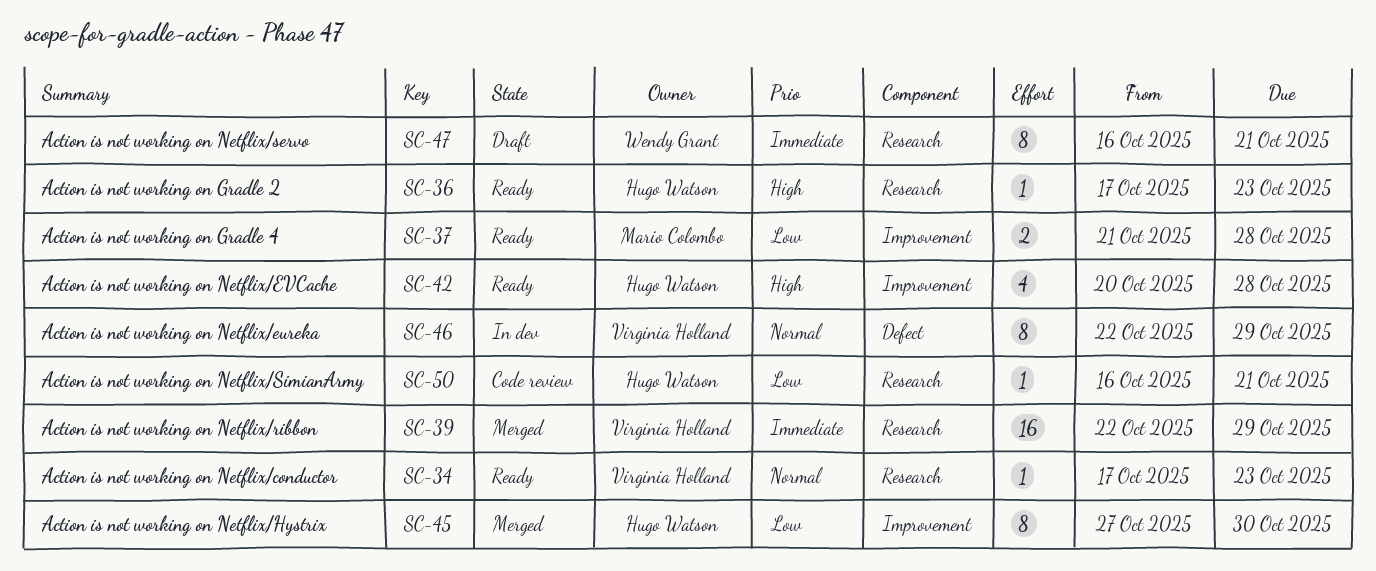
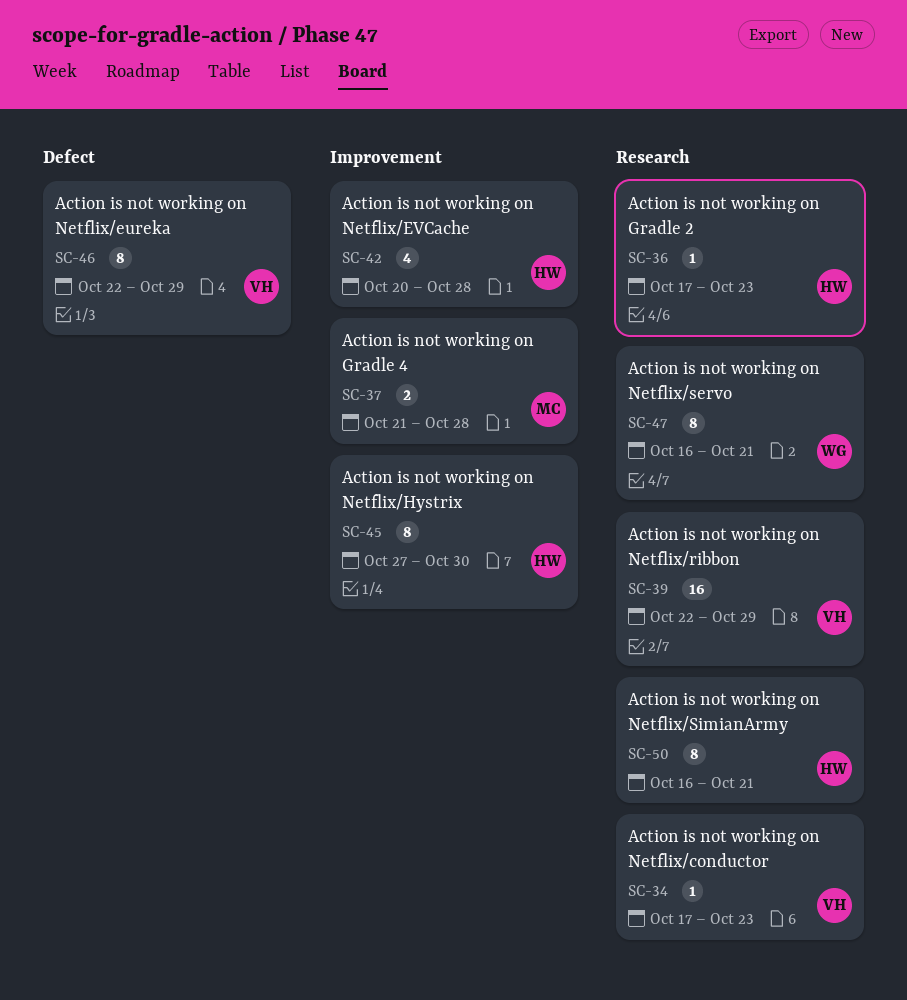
SC-50, estimate: 1 -> 8

